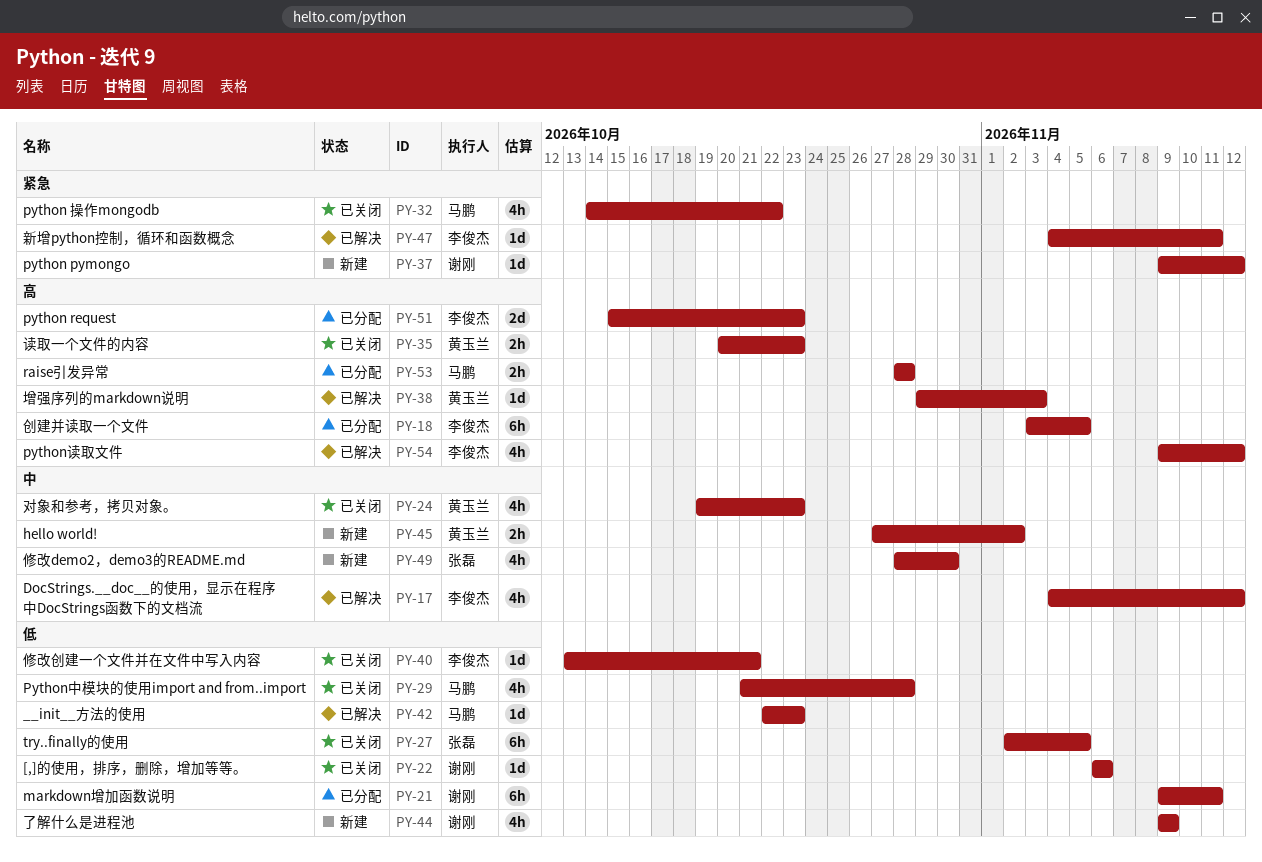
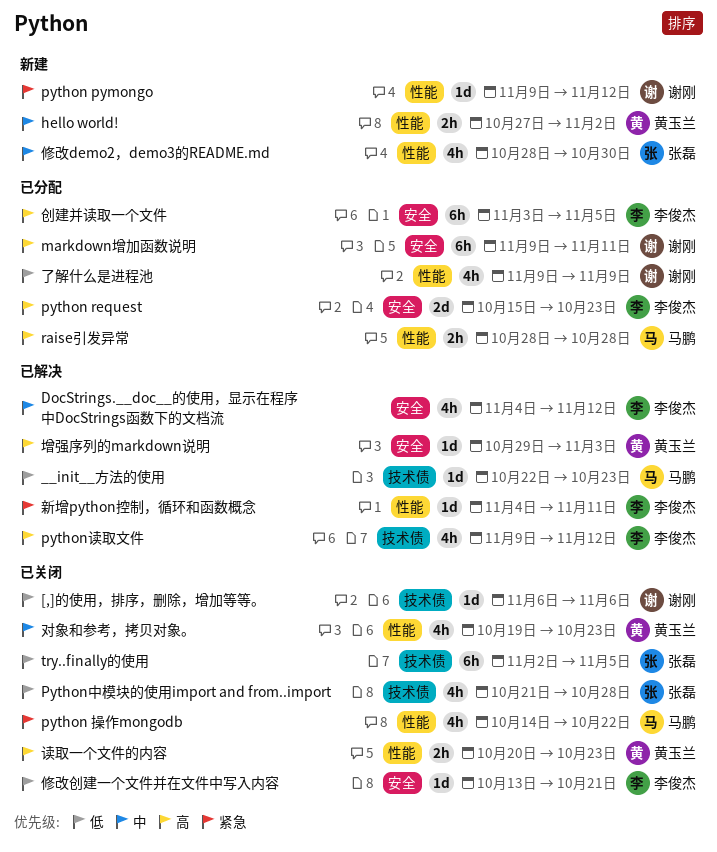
markdown增加函数说明, priority: 低 -> 高
Python中模块的使用import and from..import, owner: 马鹏 -> 张磊
了解什么是进程池, status: 新建 -> 已分配

